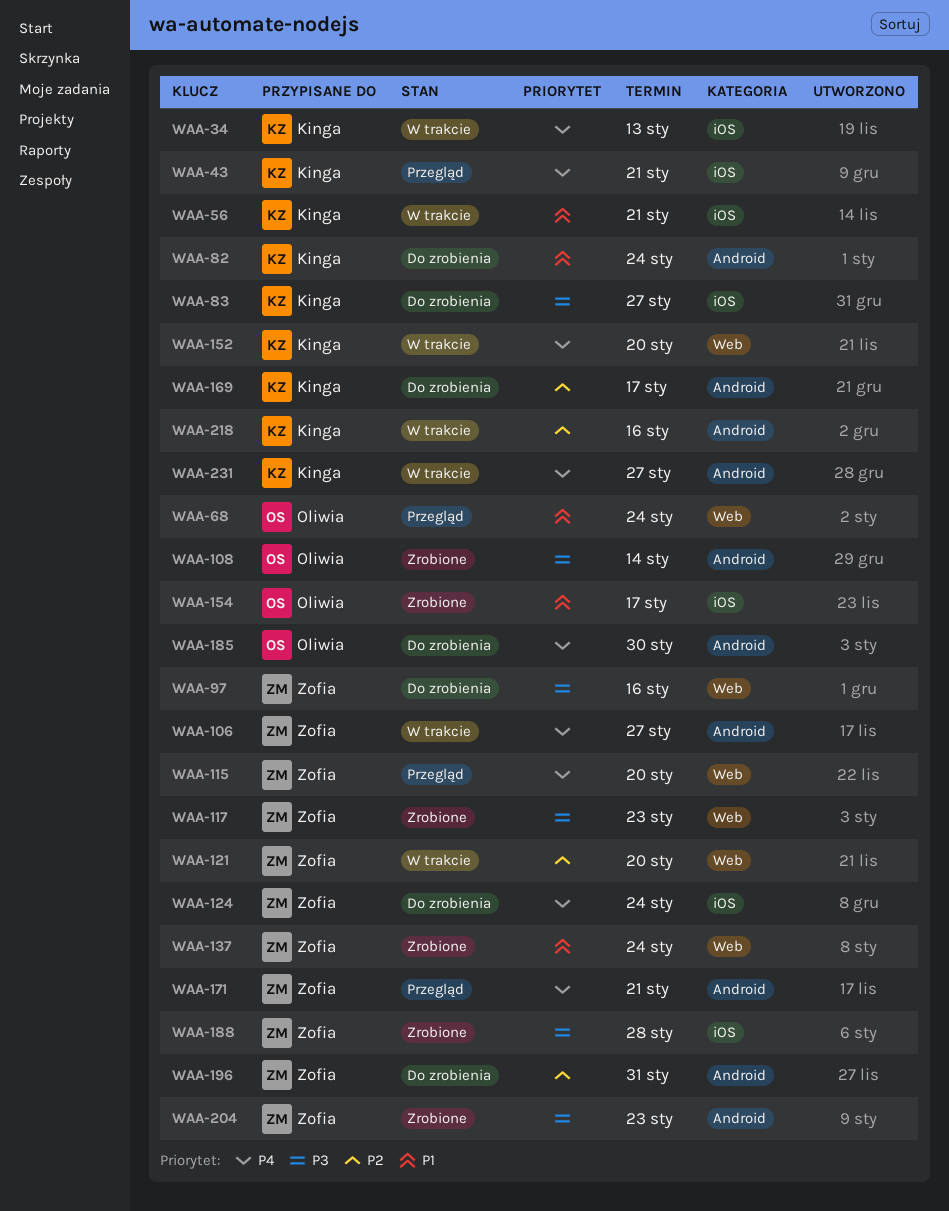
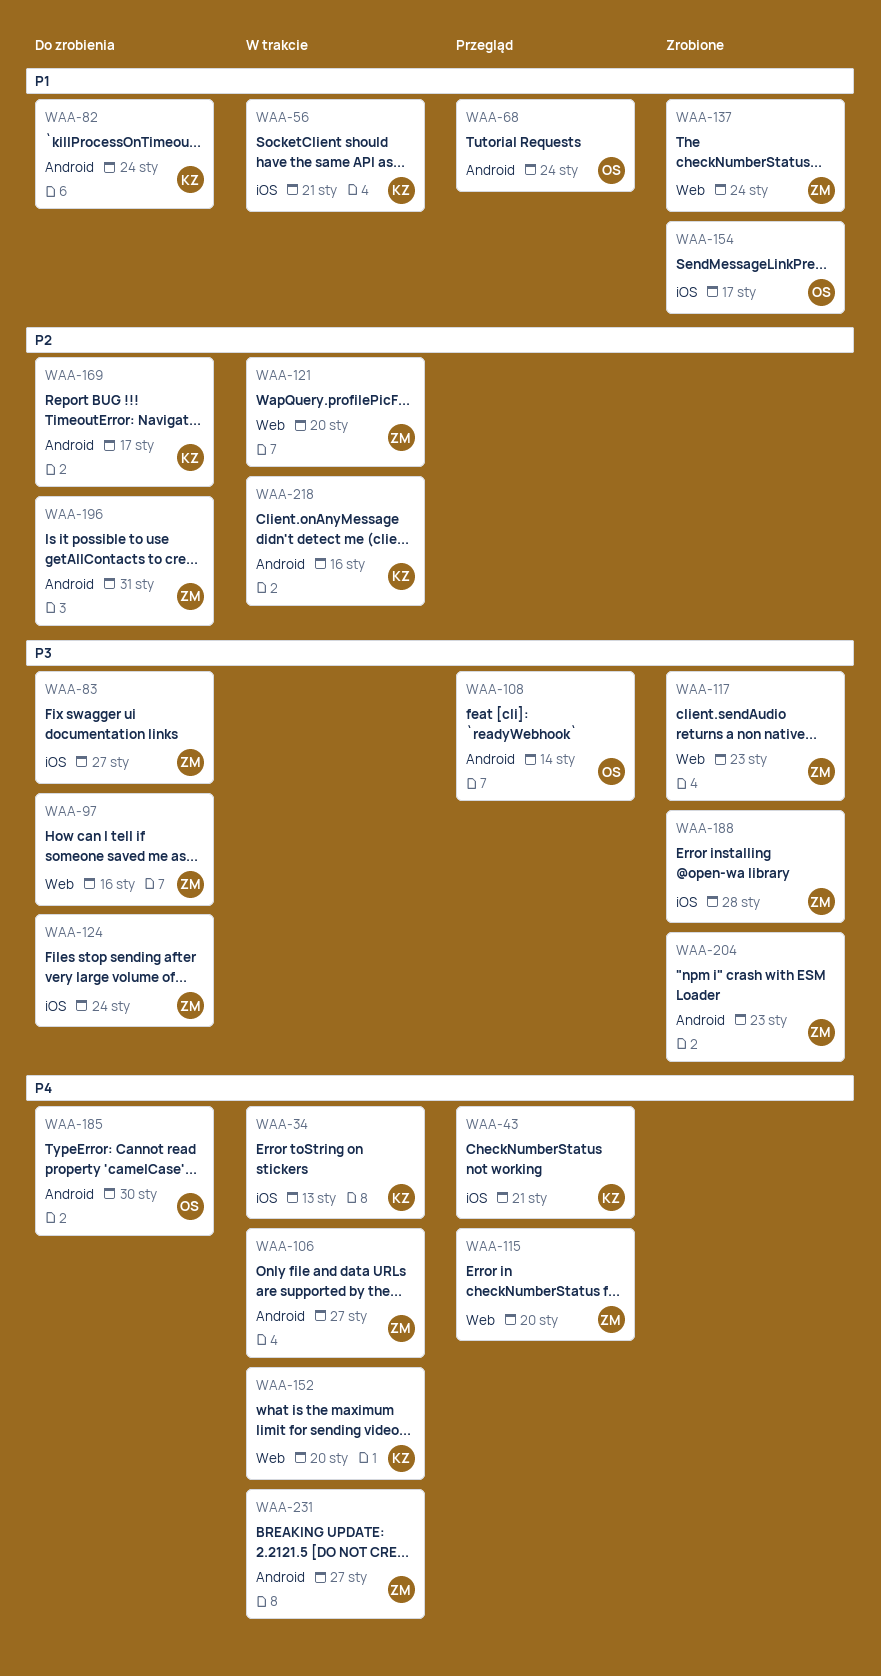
WAA-68, label: Web -> Android
WAA-83, owner: Kinga -> Zofia
WAA-108, status: Zrobione -> Przegląd
WAA-124, priority: P4 -> P3
WAA-171: present -> none
WAA-231, owner: Kinga -> Zofia

